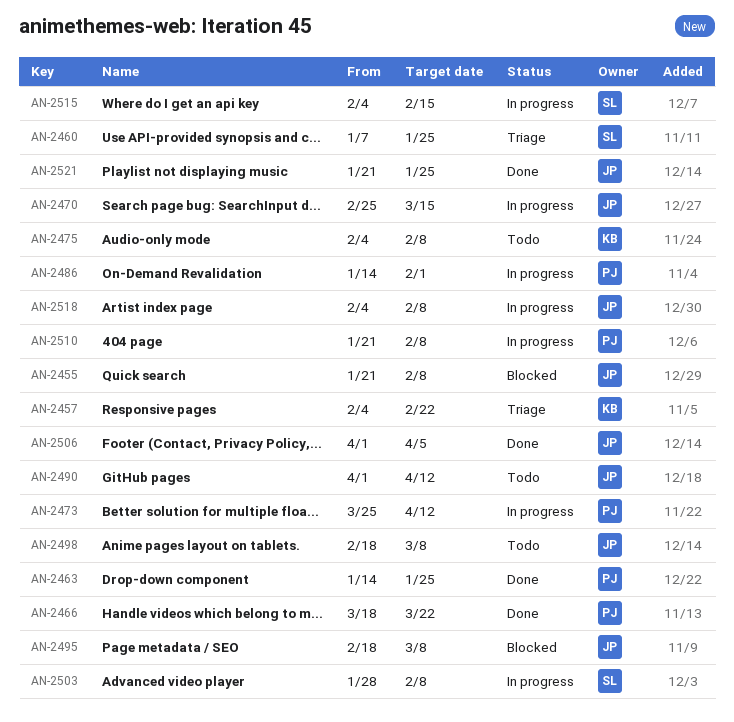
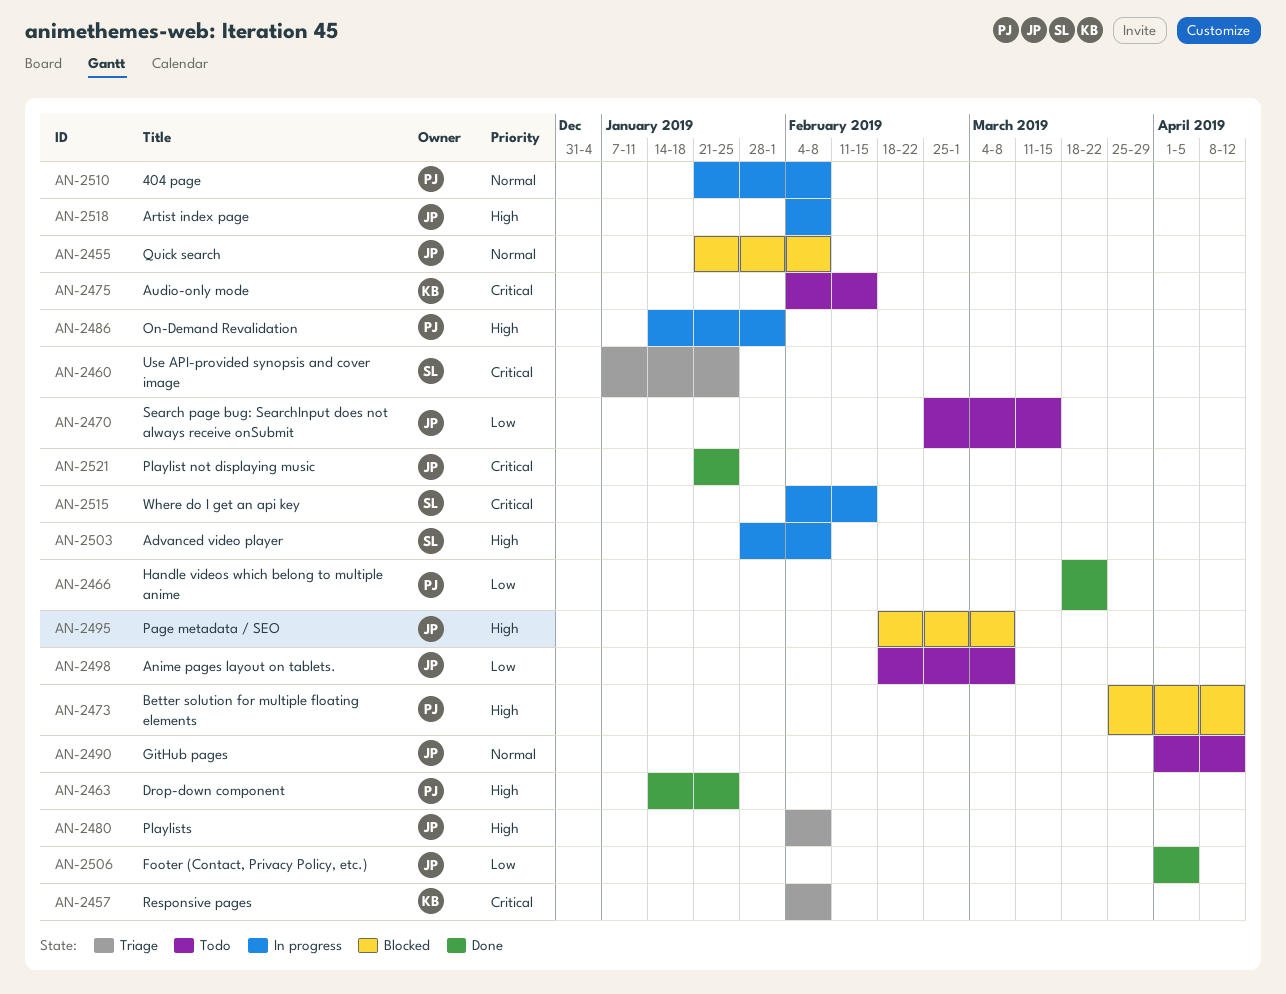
AN-2457, due: Feb 22 -> Feb 8
AN-2470, status: In progress -> Todo
AN-2473, status: In progress -> Blocked
AN-2475, due: Feb 8 -> Feb 15
AN-2480: none -> present

